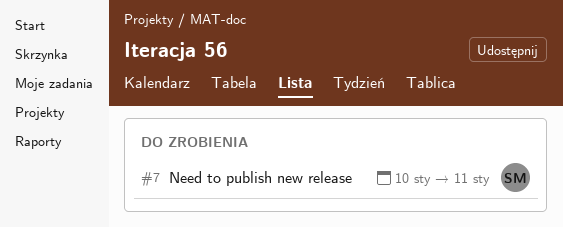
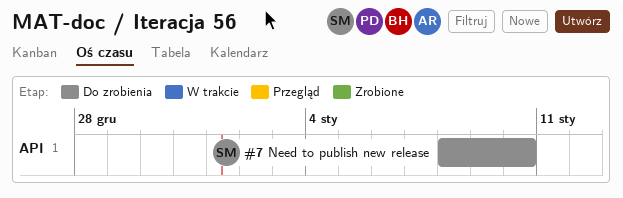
#7, start: Jan 10 -> Jan 8
#7, due: Jan 11 -> Jan 10

